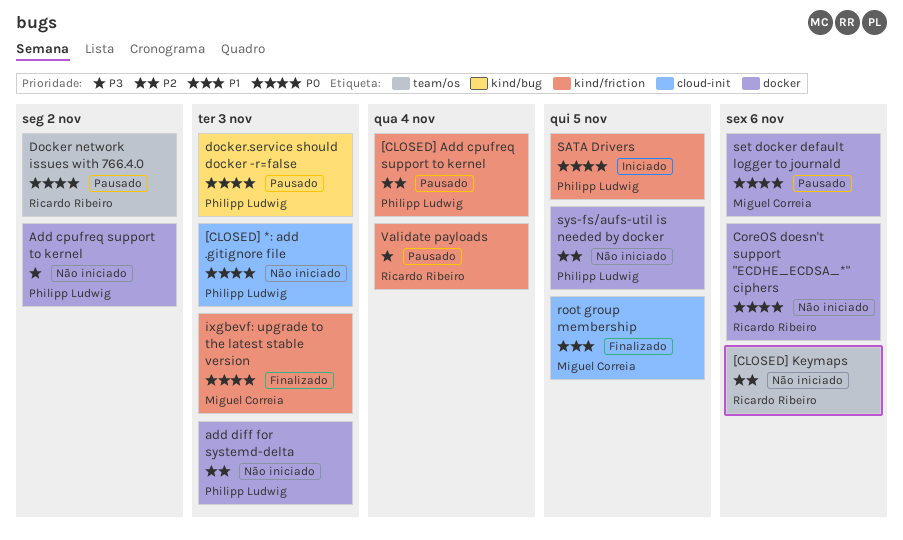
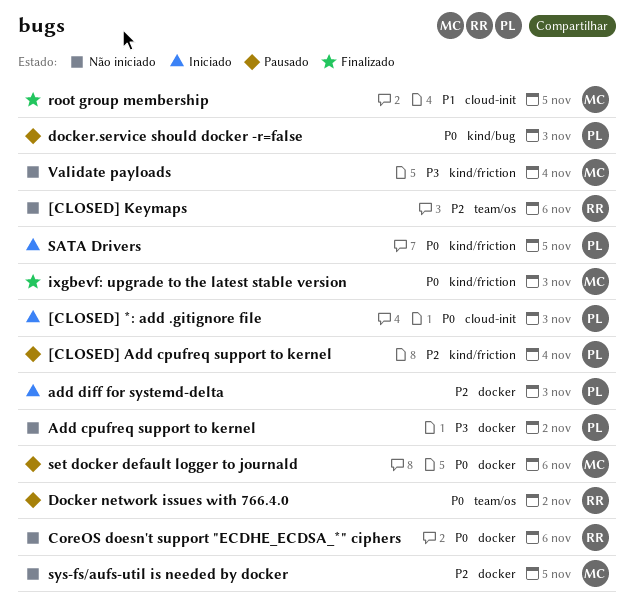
[CLOSED] *: add .gitignore file, status: Não iniciado -> Iniciado
add diff for systemd-delta, status: Não iniciado -> Iniciado
sys-fs/aufs-util is needed by docker, owner: Philipp Ludwig -> Miguel Correia
Validate payloads, status: Pausado -> Não iniciado
Validate payloads, owner: Ricardo Ribeiro -> Miguel Correia

